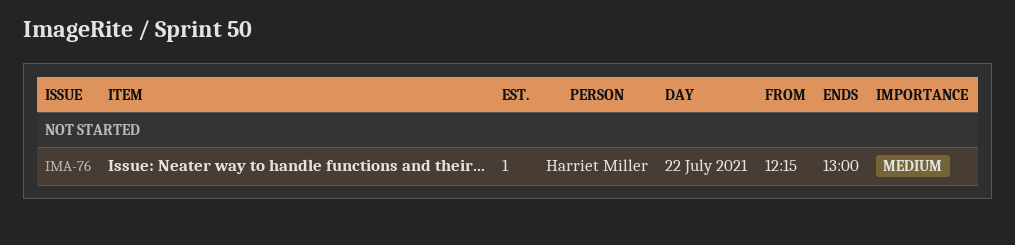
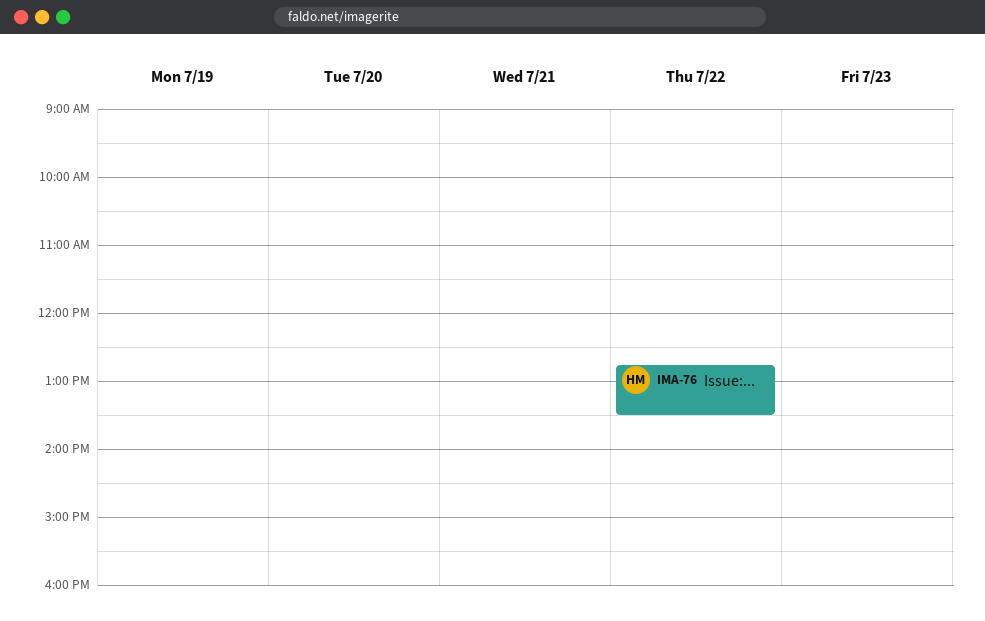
IMA-76, begins: 12:15 -> 12:45
IMA-76, ends: 13:00 -> 13:30

